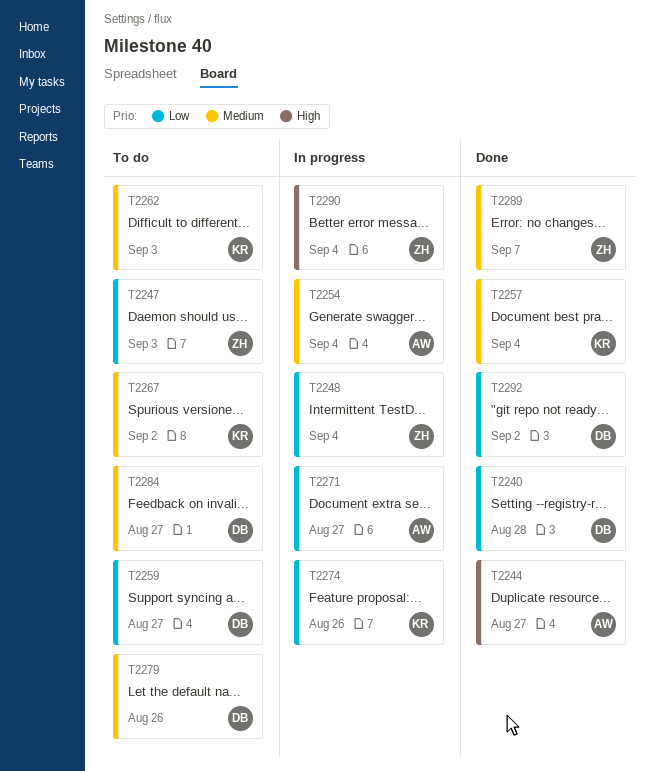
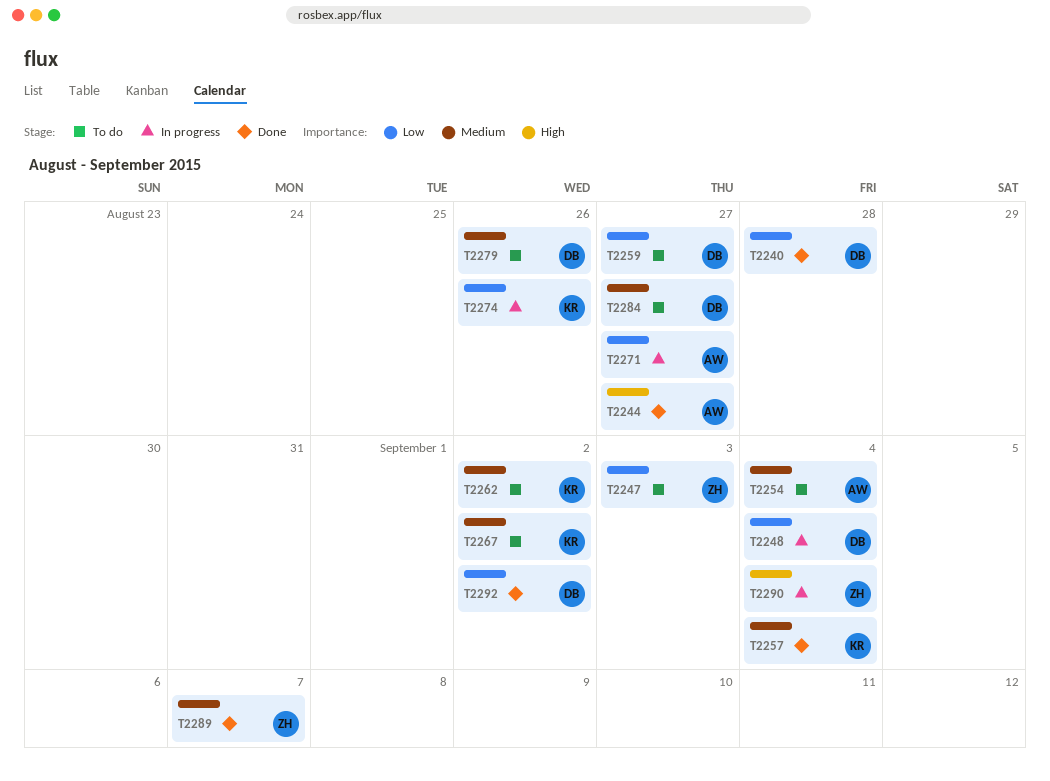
T2248, owner: ZH -> DB
T2254, status: In progress -> To do
T2262, due: Sep 3 -> Sep 2

